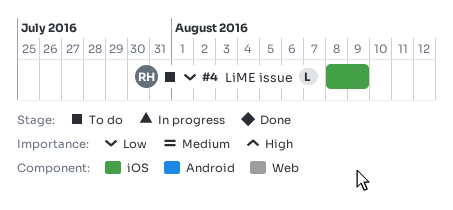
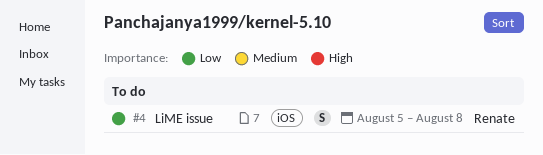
#4, estimate: L -> S
#4, start: Aug 8 -> Aug 5
#4, due: Aug 9 -> Aug 8

